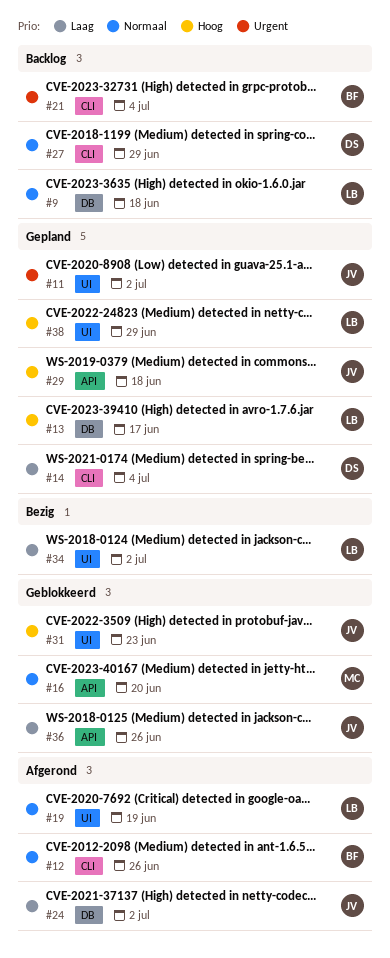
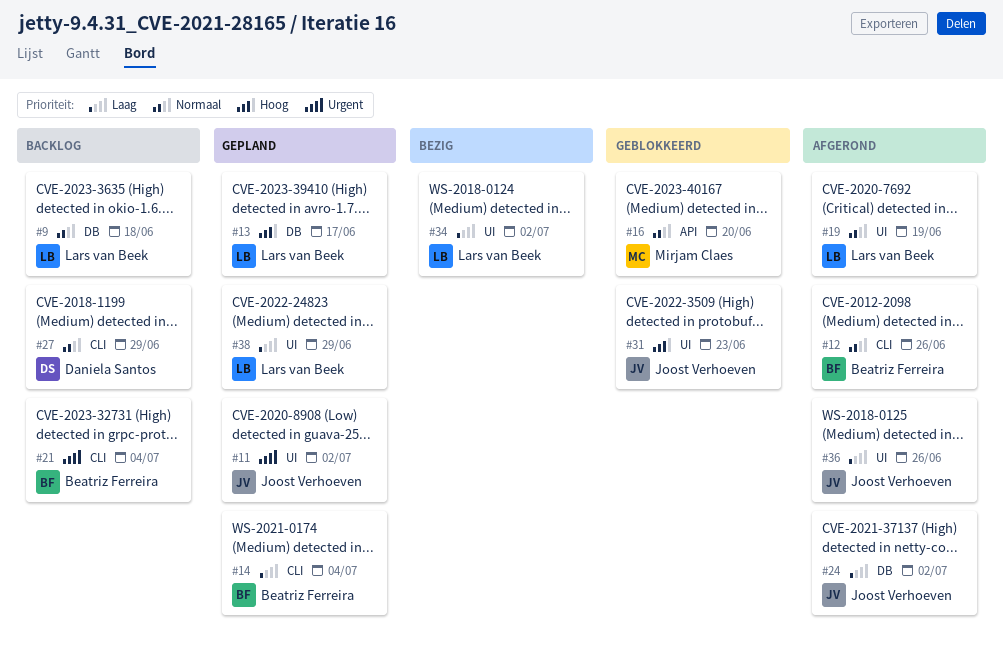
#14, owner: Daniela Santos -> Beatriz Ferreira
#29: present -> none
#36, status: Geblokkeerd -> Afgerond
#36, label: API -> UI
#38, priority: Hoog -> Laag

